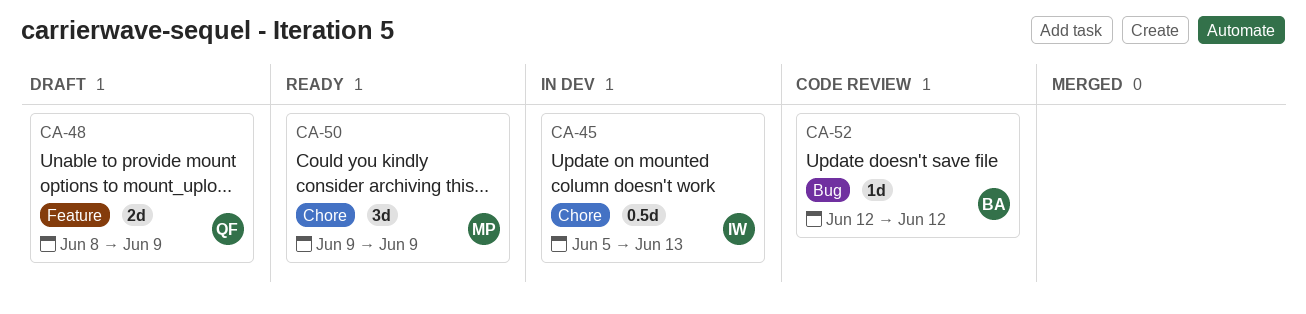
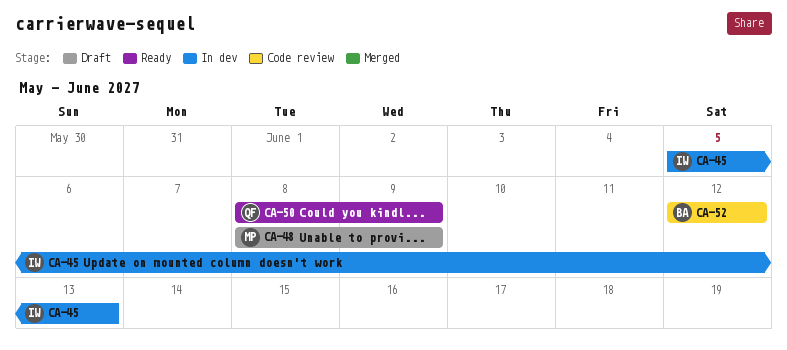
CA-48, owner: QF -> MP
CA-50, owner: MP -> QF
CA-50, start: Jun 9 -> Jun 8

